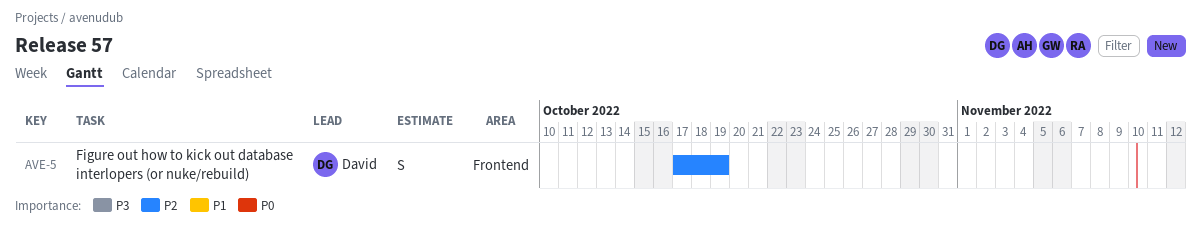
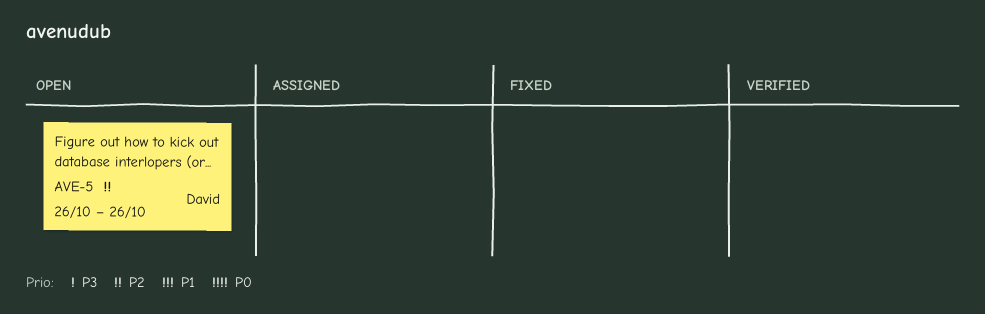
AVE-5, start: Oct 17 -> Oct 26
AVE-5, due: Oct 19 -> Oct 26

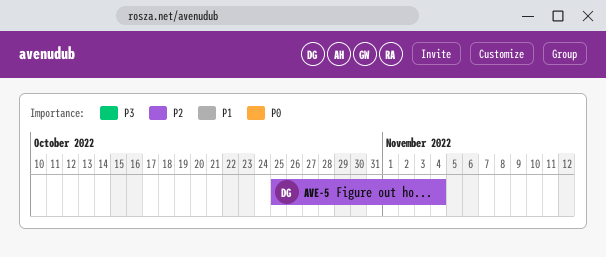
AVE-5, start: Oct 26 -> Oct 25
AVE-5, due: Oct 26 -> Nov 4

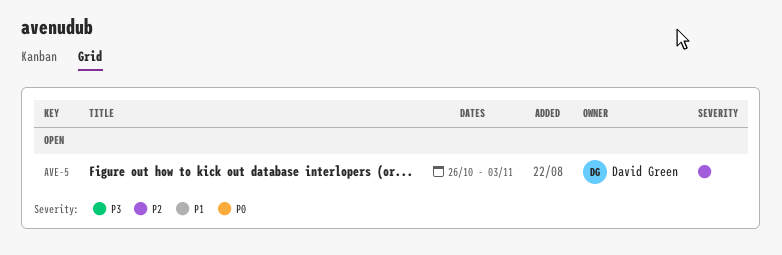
AVE-5, start: Oct 25 -> Oct 26
AVE-5, due: Nov 4 -> Nov 3

